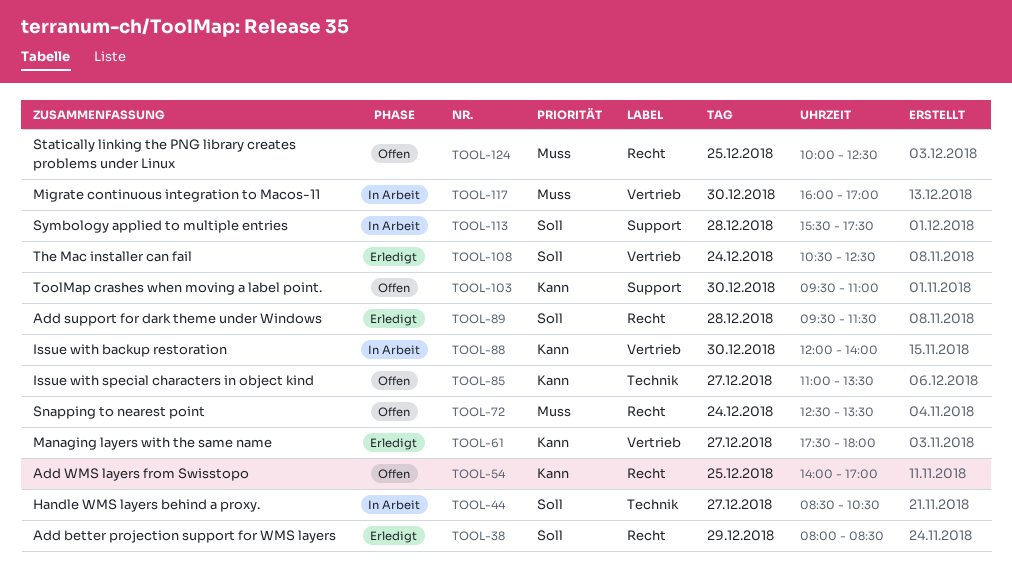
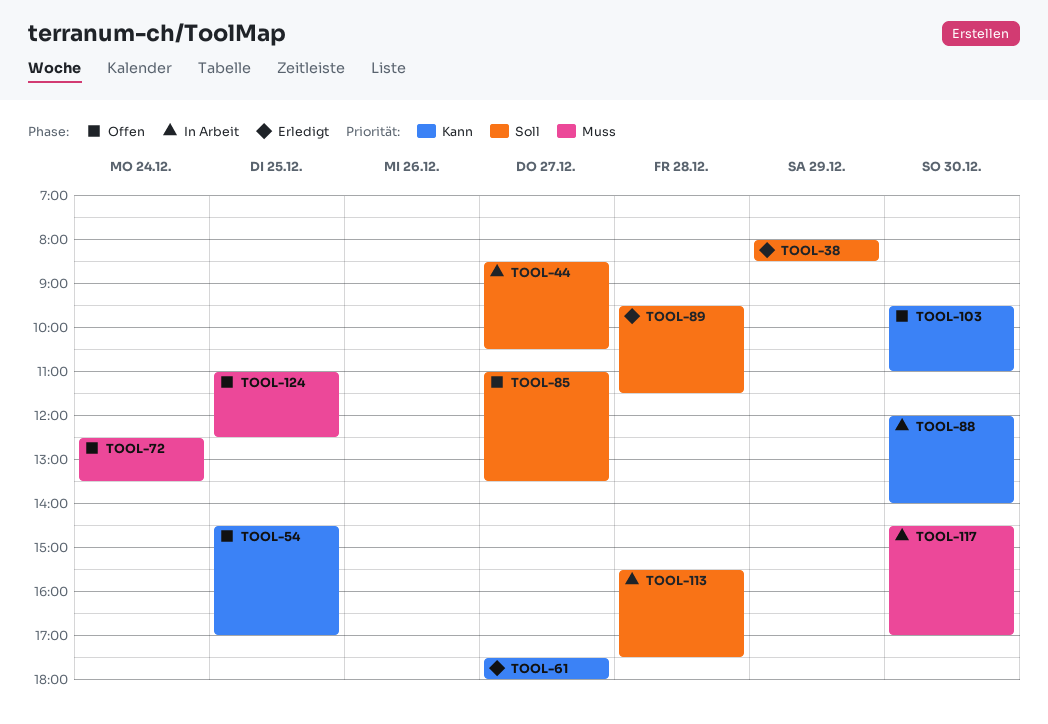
TOOL-54, begins: 14:00 -> 14:30
TOOL-85, priority: Kann -> Soll
TOOL-108: present -> none
TOOL-117, begins: 16:00 -> 14:30
TOOL-124, begins: 10:00 -> 11:00

